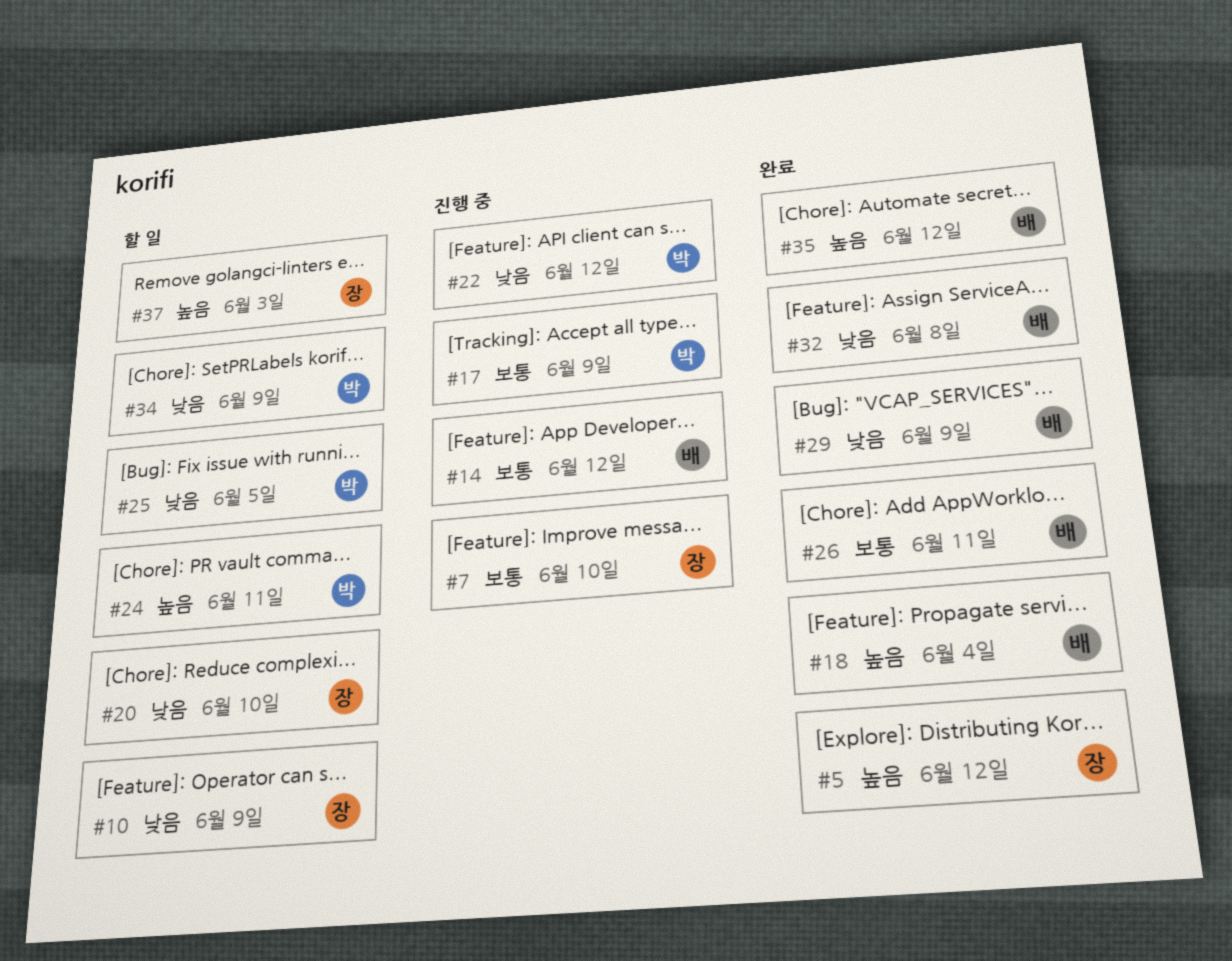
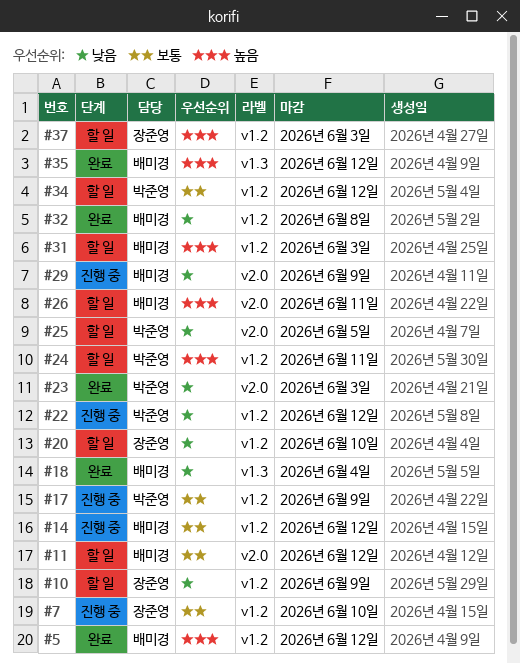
#5, owner: 장준영 -> 배미경
#11: none -> present
#18, priority: 높음 -> 낮음
#23: none -> present
#26, status: 완료 -> 할 일
#26, priority: 보통 -> 높음
#29, status: 완료 -> 진행 중
#31: none -> present
#34, priority: 낮음 -> 보통
#34, due: Jun 9 -> Jun 12

